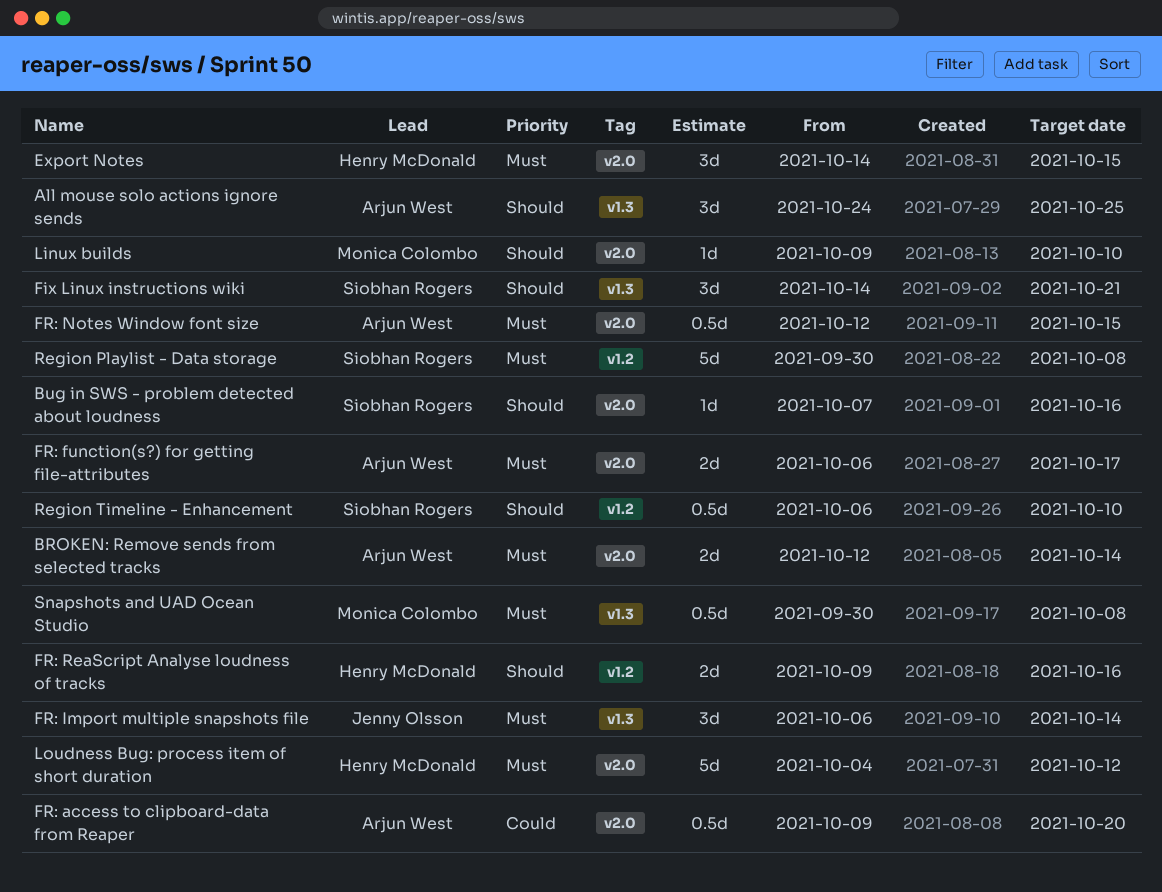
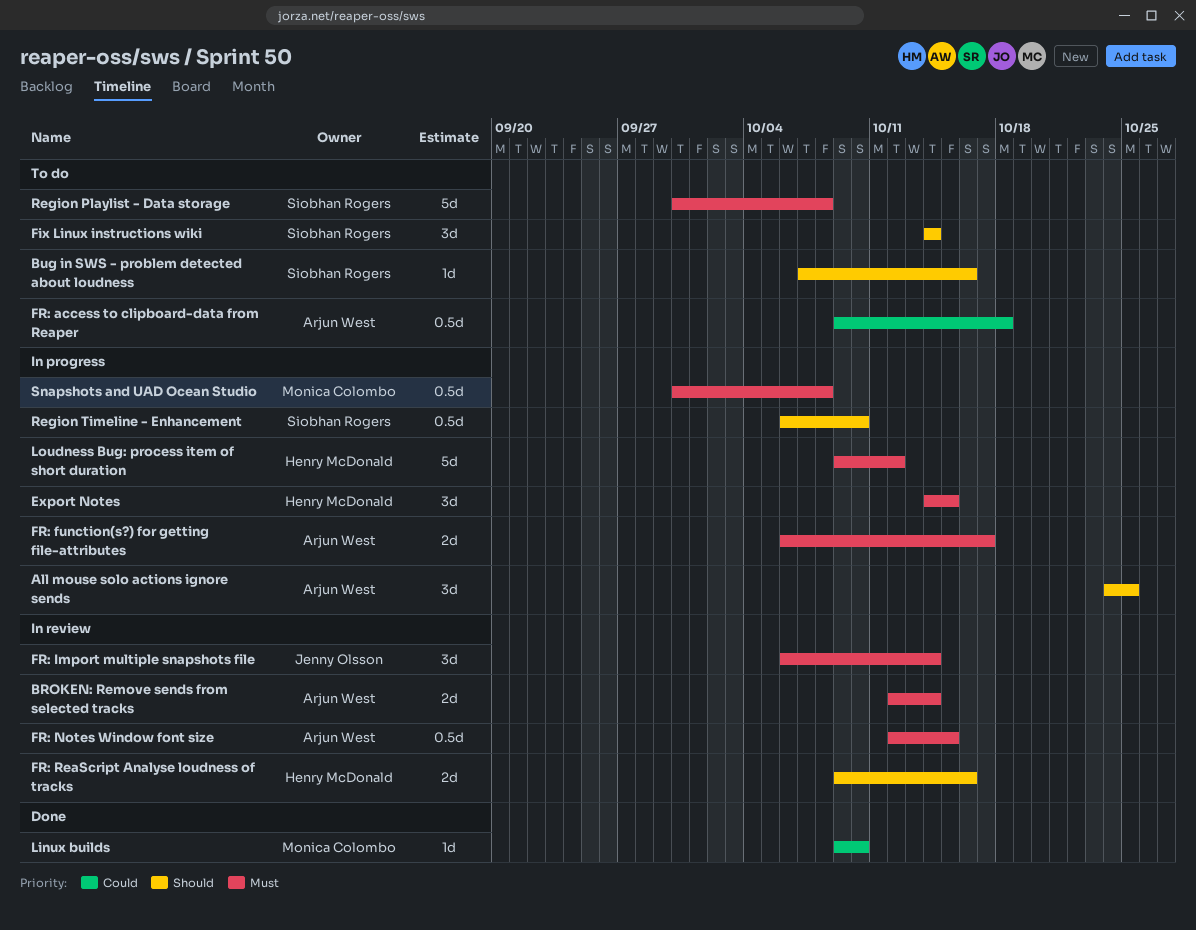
Fix Linux instructions wiki, due: Oct 21 -> Oct 14
FR: access to clipboard-data from Reaper, due: Oct 20 -> Oct 18
Linux builds, priority: Should -> Could
Loudness Bug: process item of short duration, start: Oct 4 -> Oct 9

